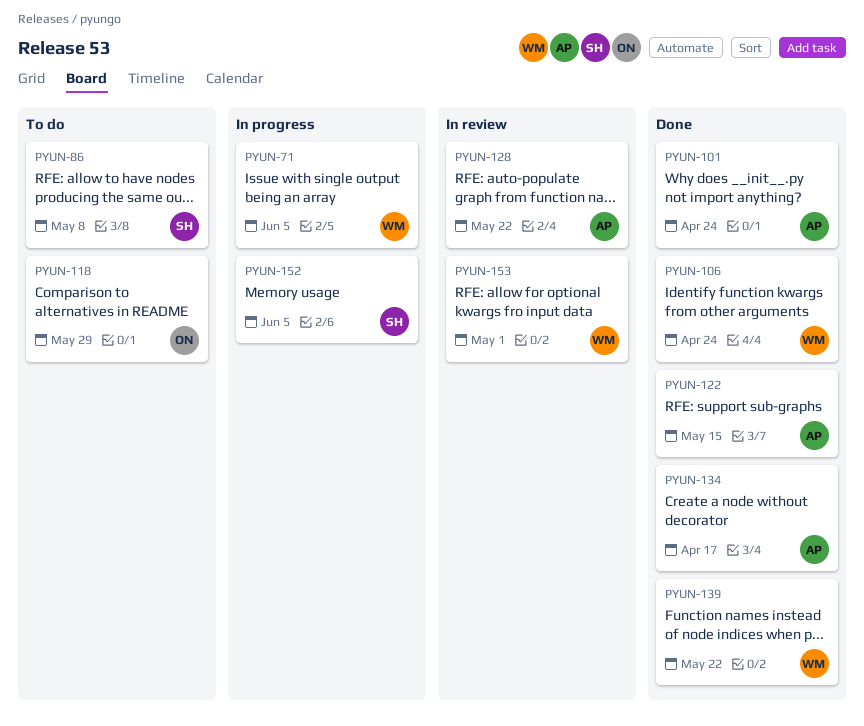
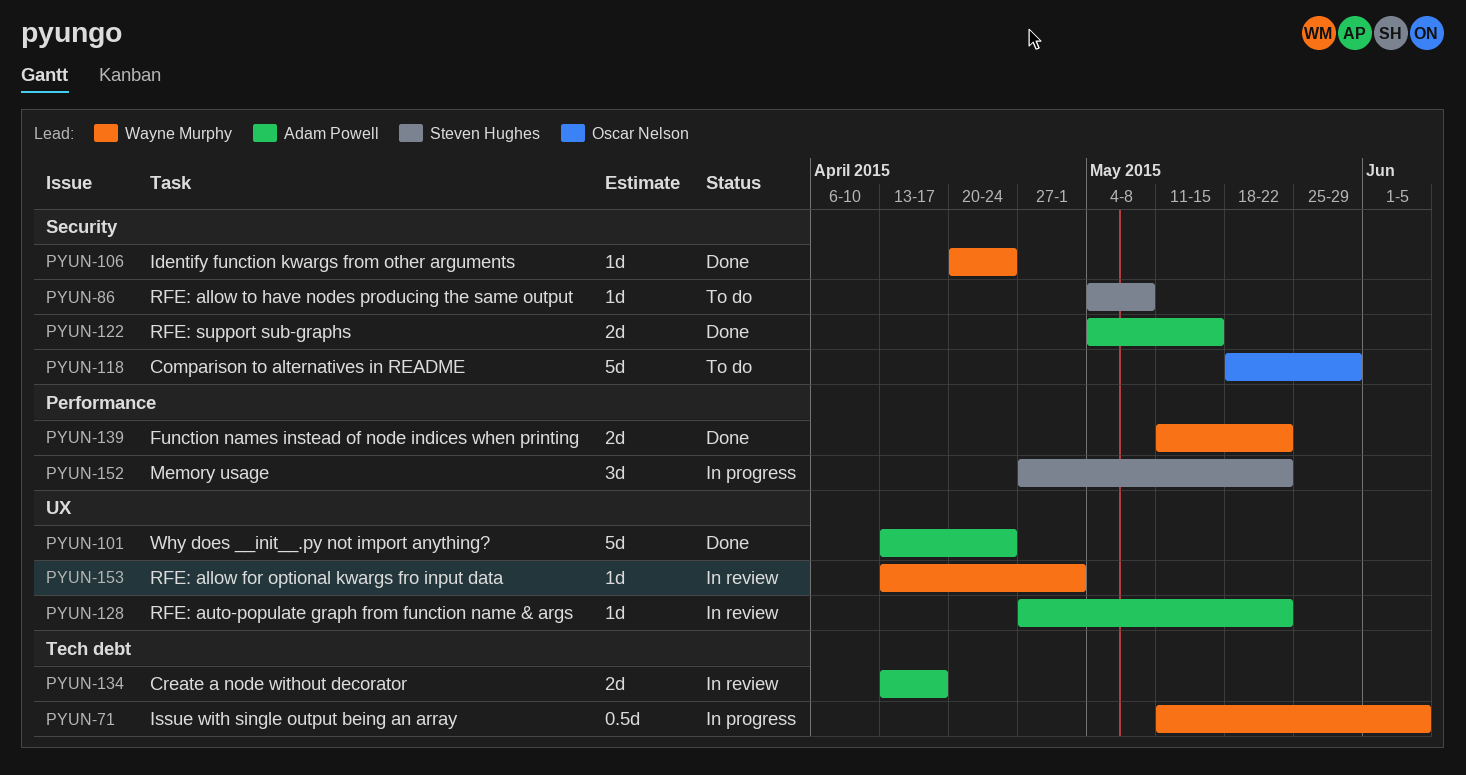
PYUN-134, status: Done -> In review
PYUN-152, due: Jun 5 -> May 22

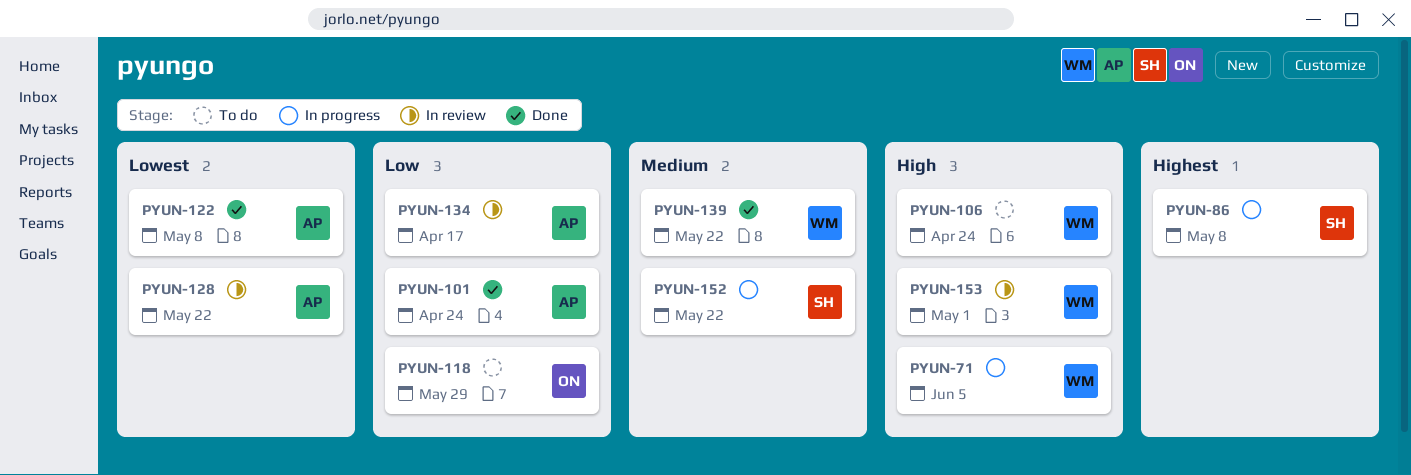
PYUN-86, status: To do -> In progress
PYUN-106, status: Done -> To do
PYUN-122, due: May 15 -> May 8

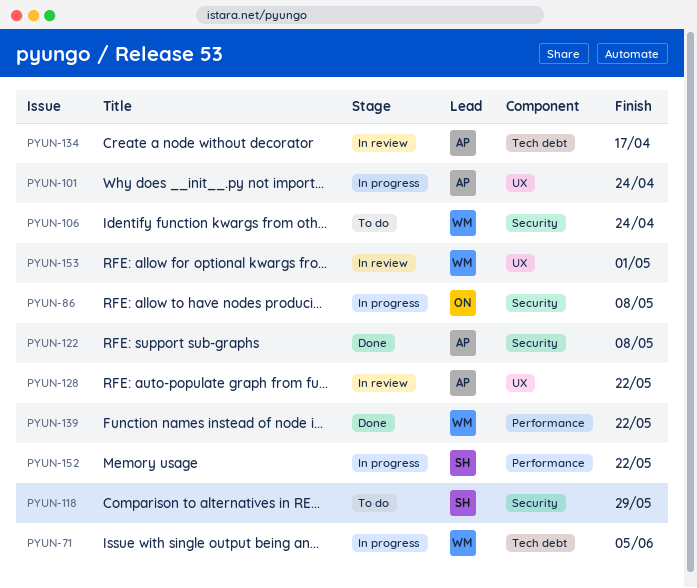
PYUN-86, owner: SH -> ON
PYUN-101, status: Done -> In progress
PYUN-118, owner: ON -> SH

